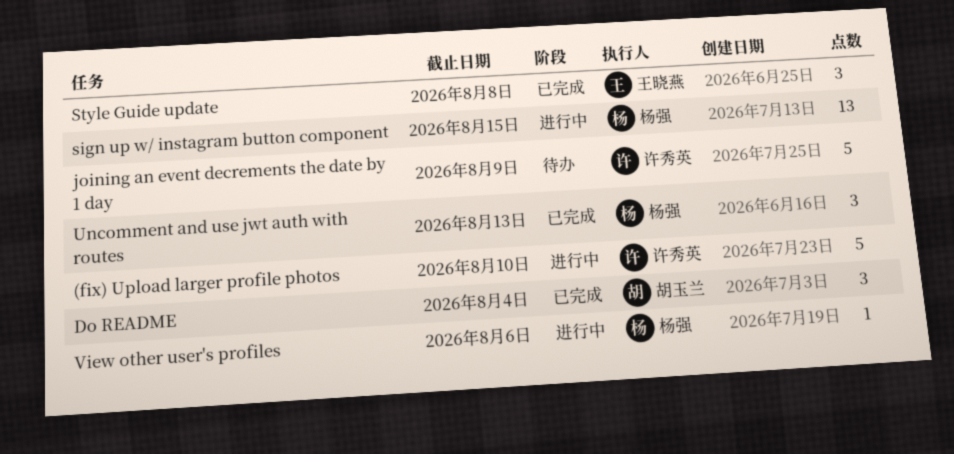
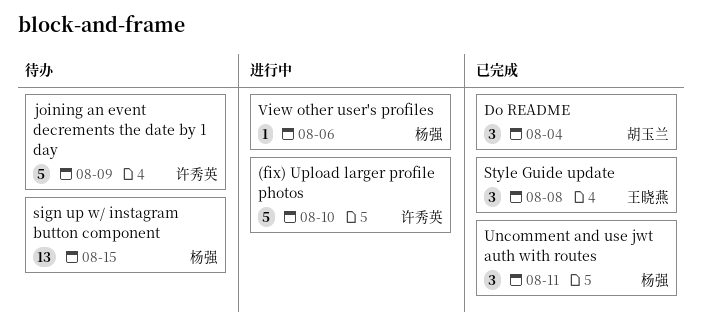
sign up w/ instagram button component, status: 进行中 -> 待办
Uncomment and use jwt auth with routes, due: Aug 13 -> Aug 11

